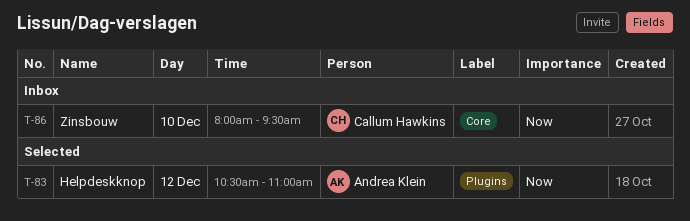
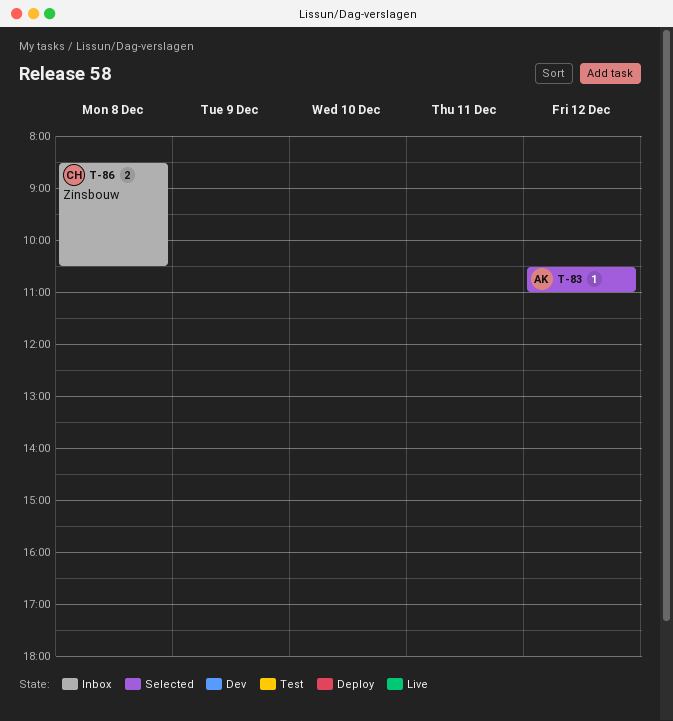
T-86, day: Dec 10 -> Dec 8
T-86, begins: 08:00 -> 08:30
T-86, ends: 09:30 -> 10:30

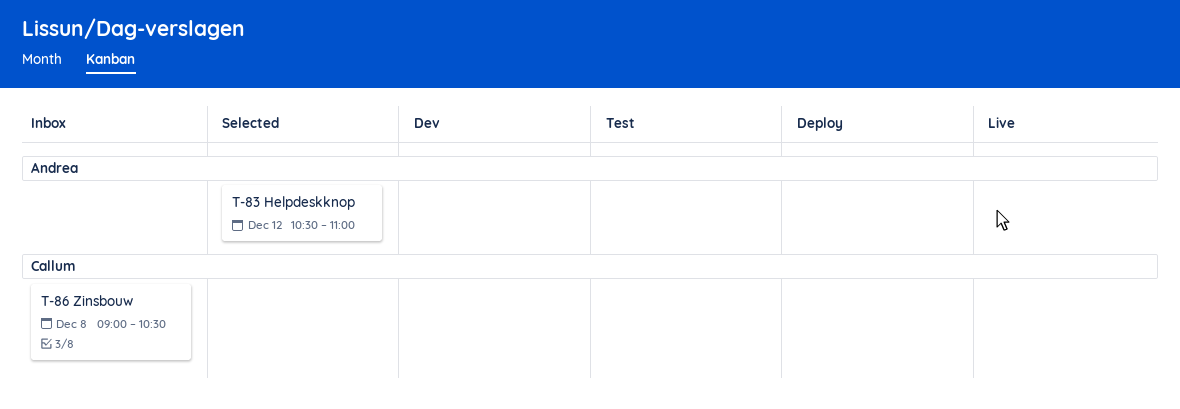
T-86, begins: 08:30 -> 09:00

